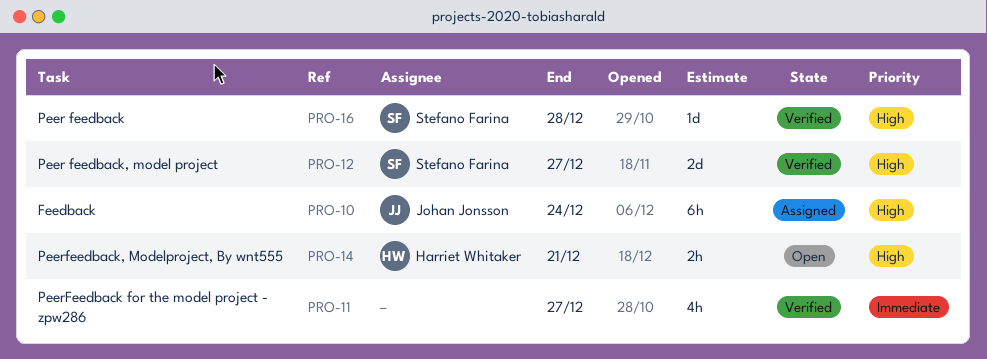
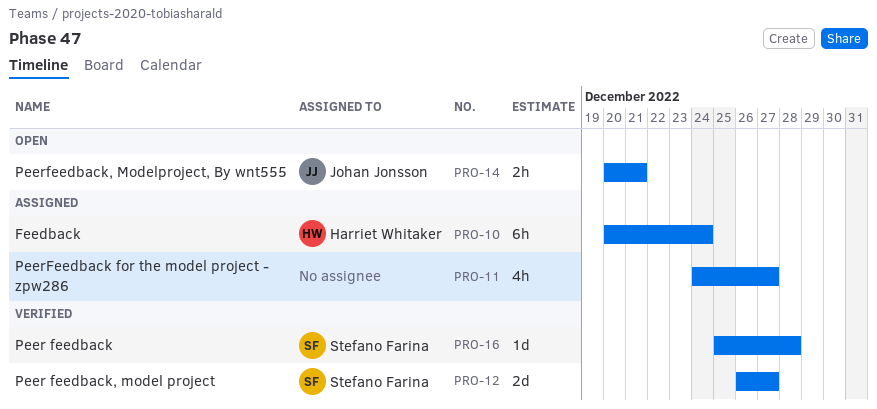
PRO-10, owner: Johan Jonsson -> Harriet Whitaker
PRO-11, status: Verified -> Assigned
PRO-14, owner: Harriet Whitaker -> Johan Jonsson

